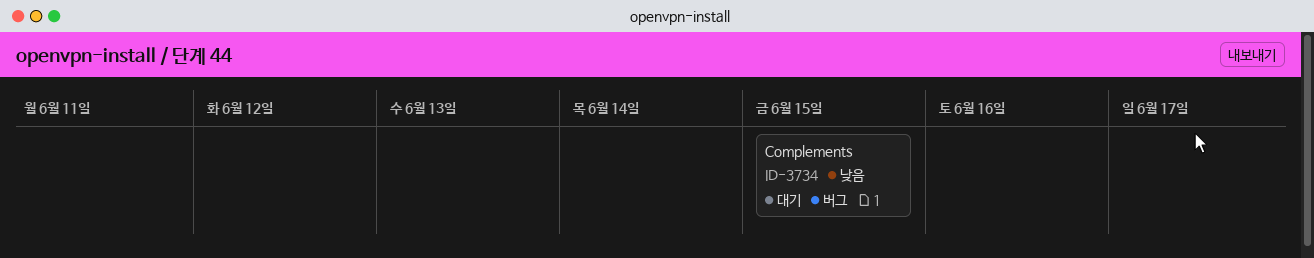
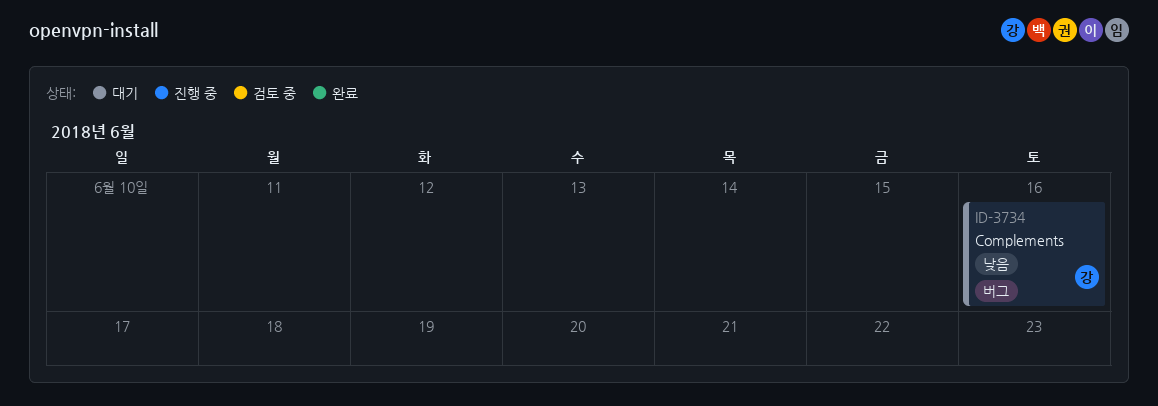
ID-3734, due: Jun 15 -> Jun 16

